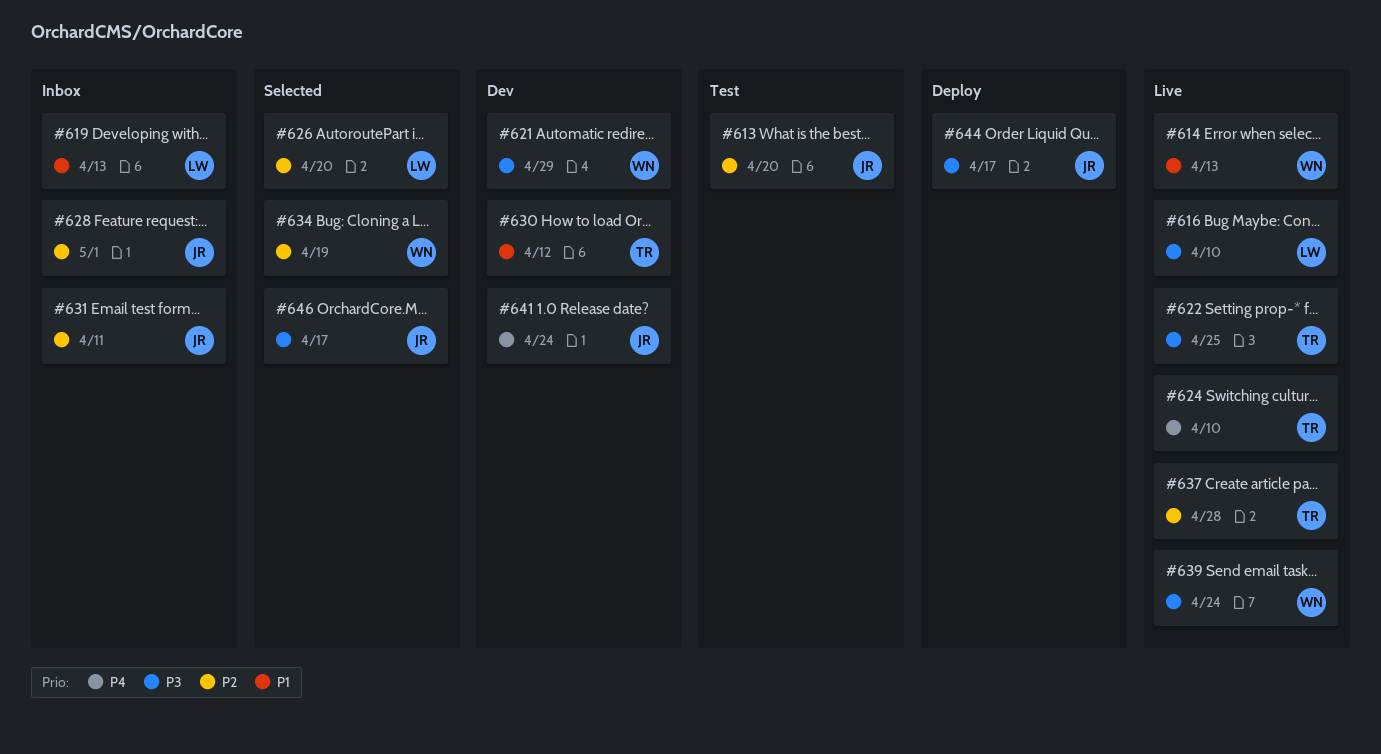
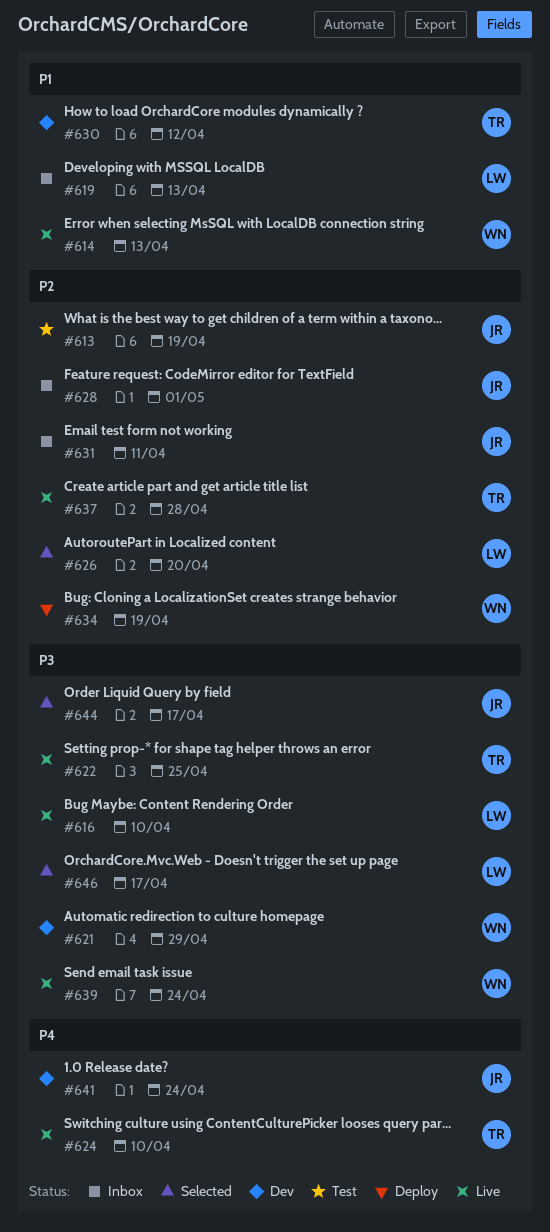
#613, due: Apr 20 -> Apr 19
#634, status: Selected -> Deploy
#644, status: Deploy -> Selected
#646, owner: JR -> LW

